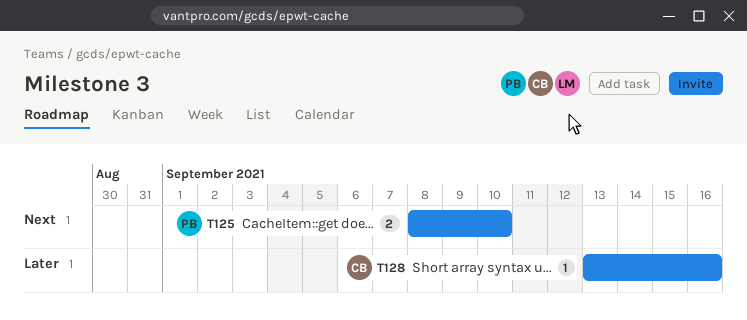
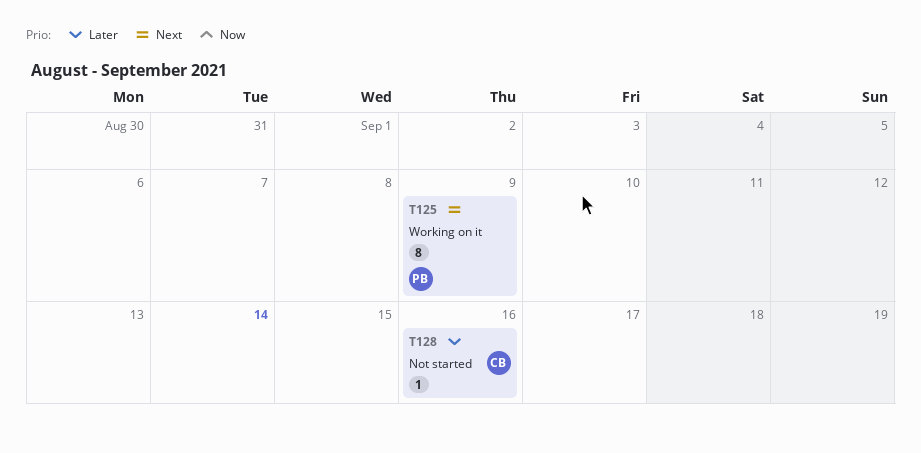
T125, estimate: 2 -> 8
T125, due: Sep 10 -> Sep 9

